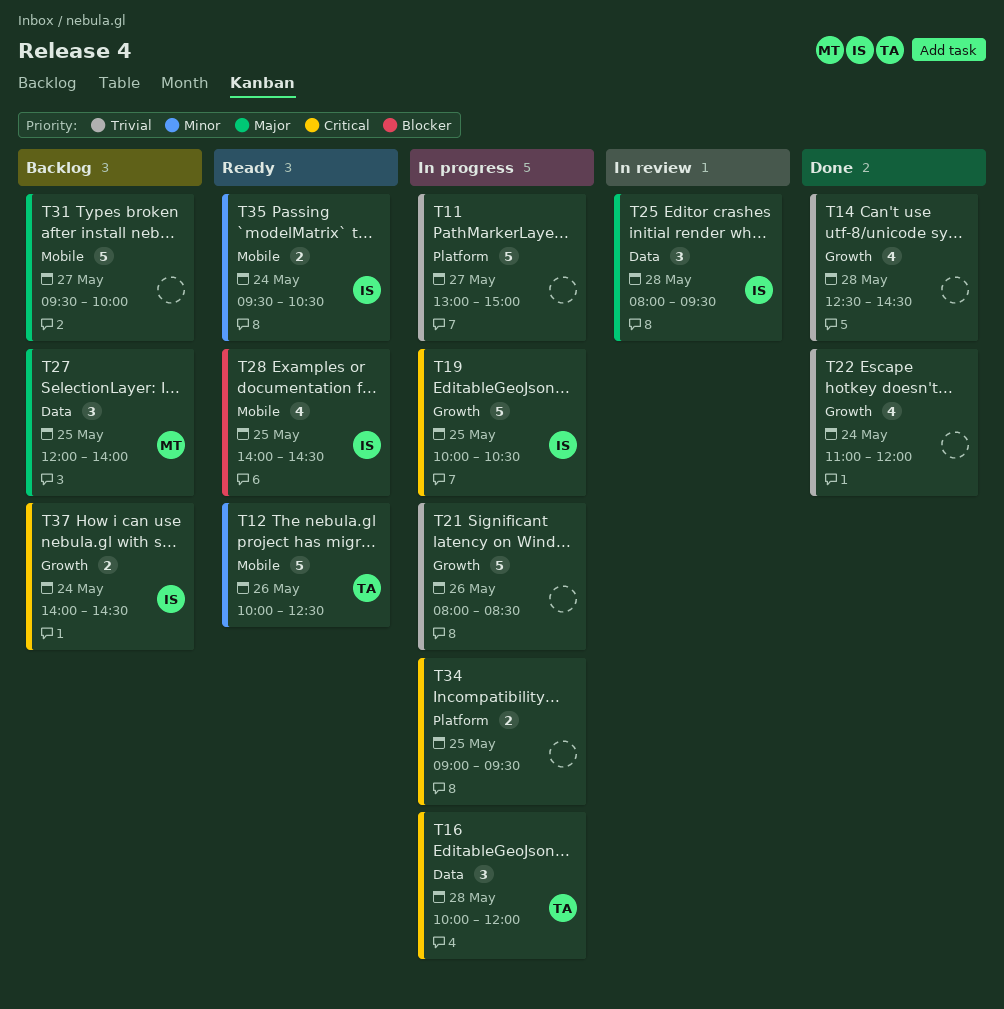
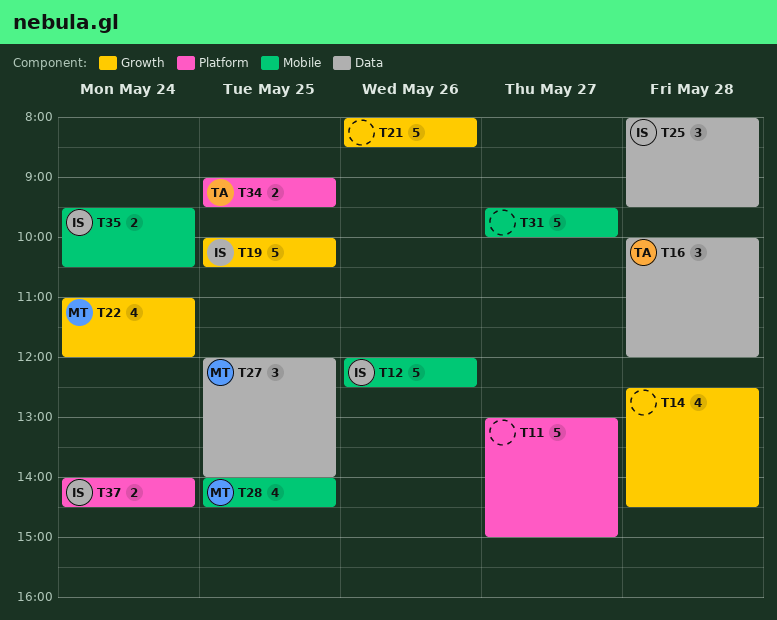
T12, owner: TA -> IS
T12, begins: 10:00 -> 12:00
T22, owner: none -> MT
T28, owner: IS -> MT
T34, owner: none -> TA
T37, label: Growth -> Platform

